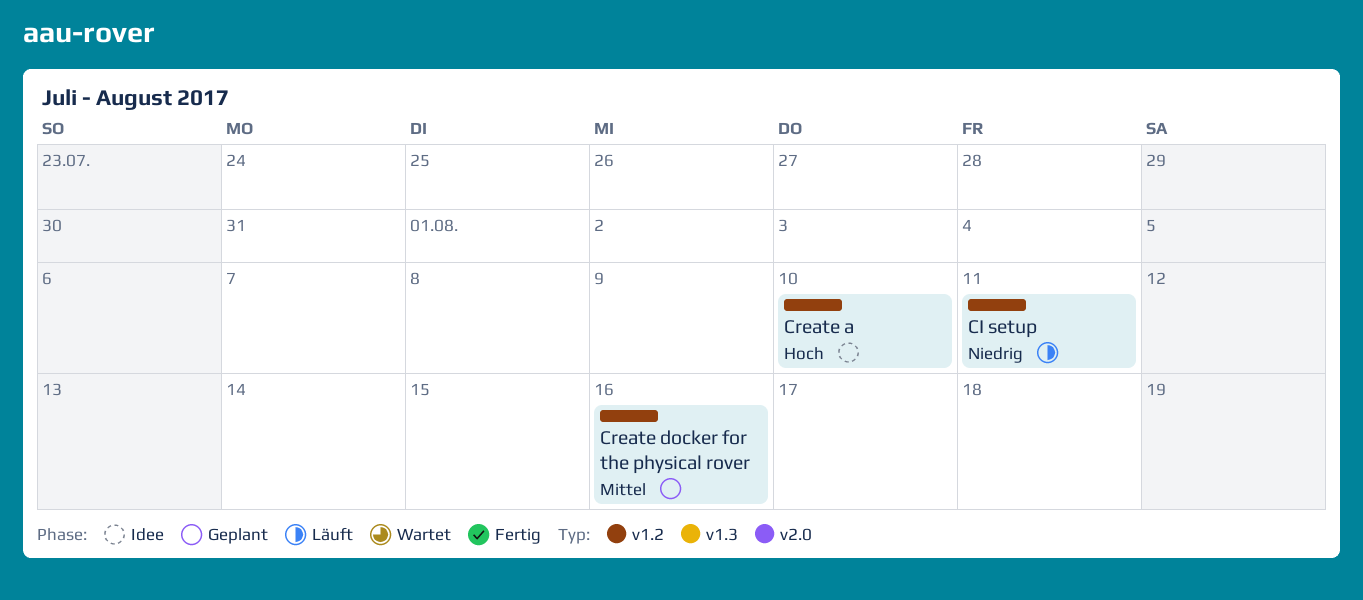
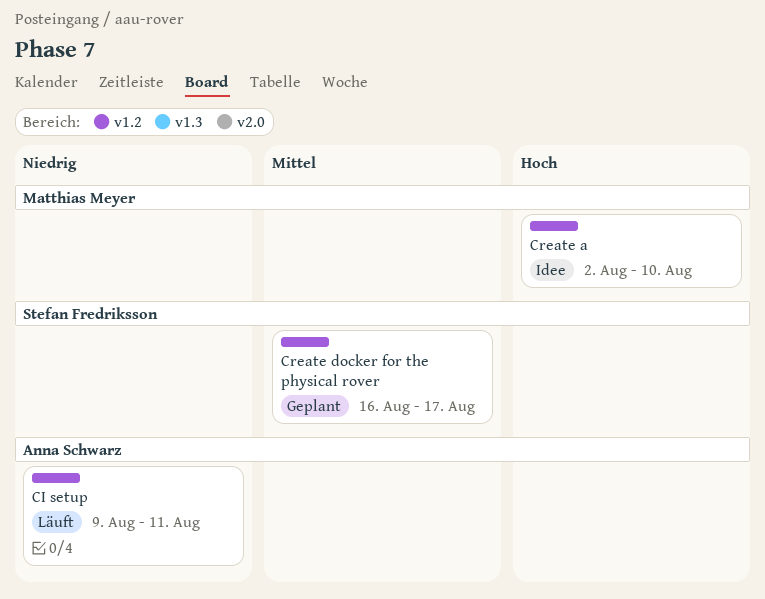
Create docker for the physical rover, due: Aug 16 -> Aug 17

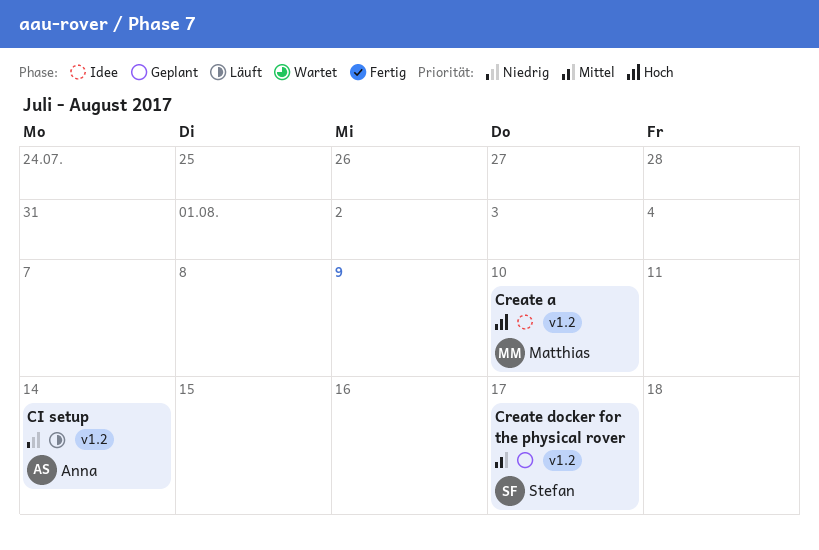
CI setup, due: Aug 11 -> Aug 14

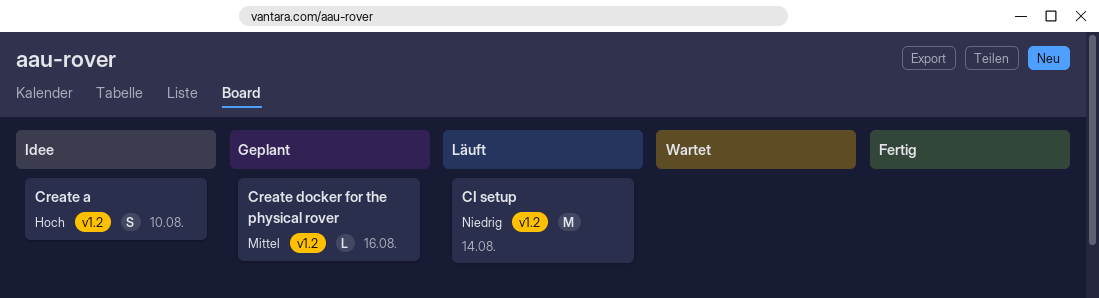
Create docker for the physical rover, due: Aug 17 -> Aug 16

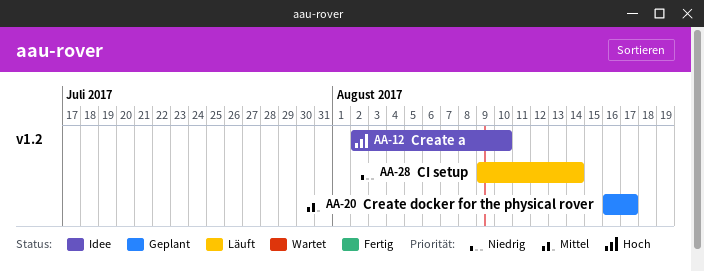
Create docker for the physical rover, due: Aug 16 -> Aug 17

